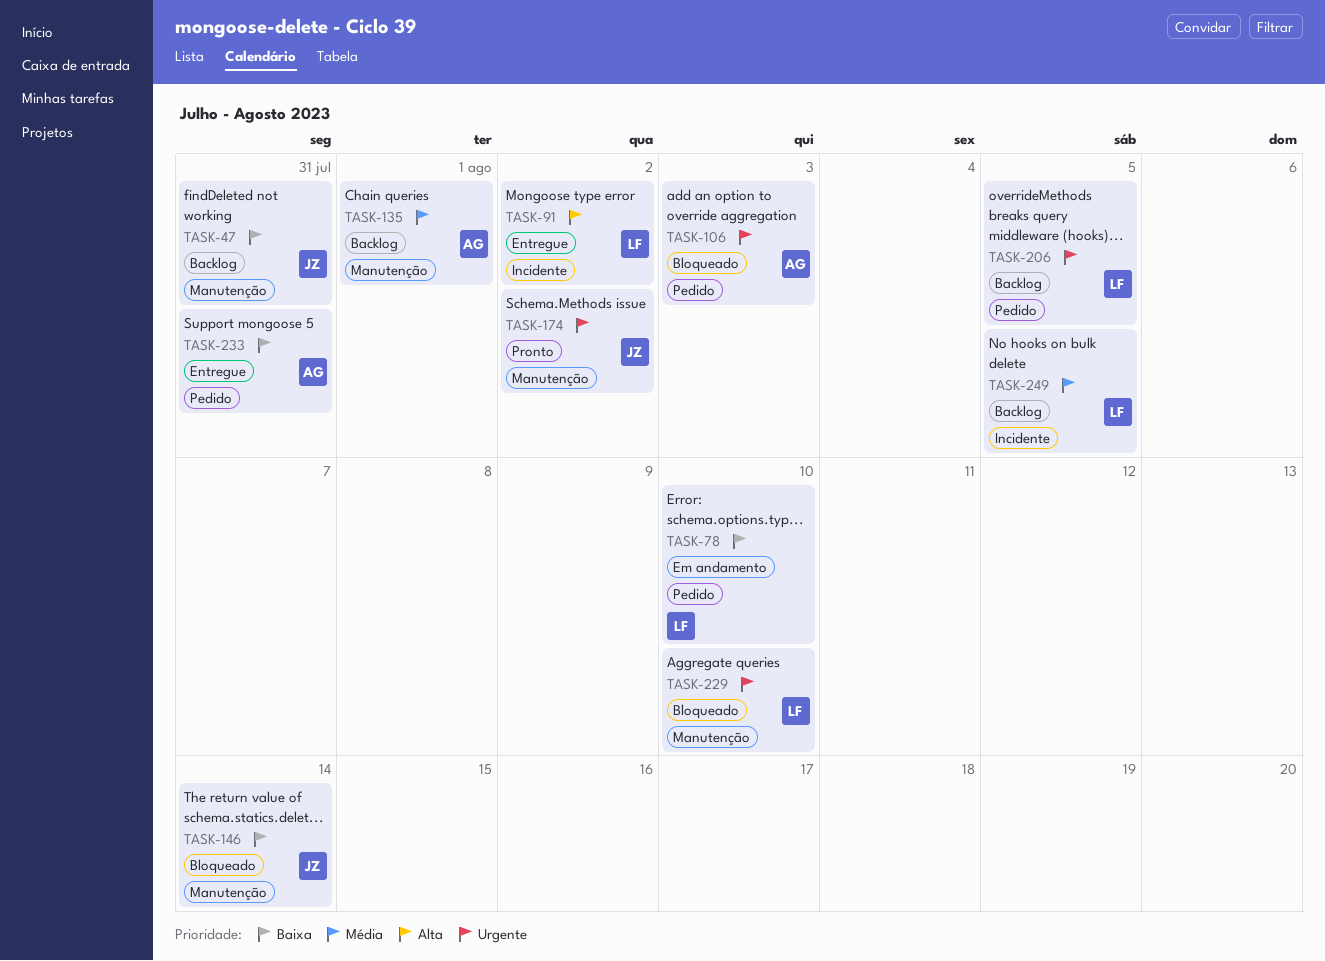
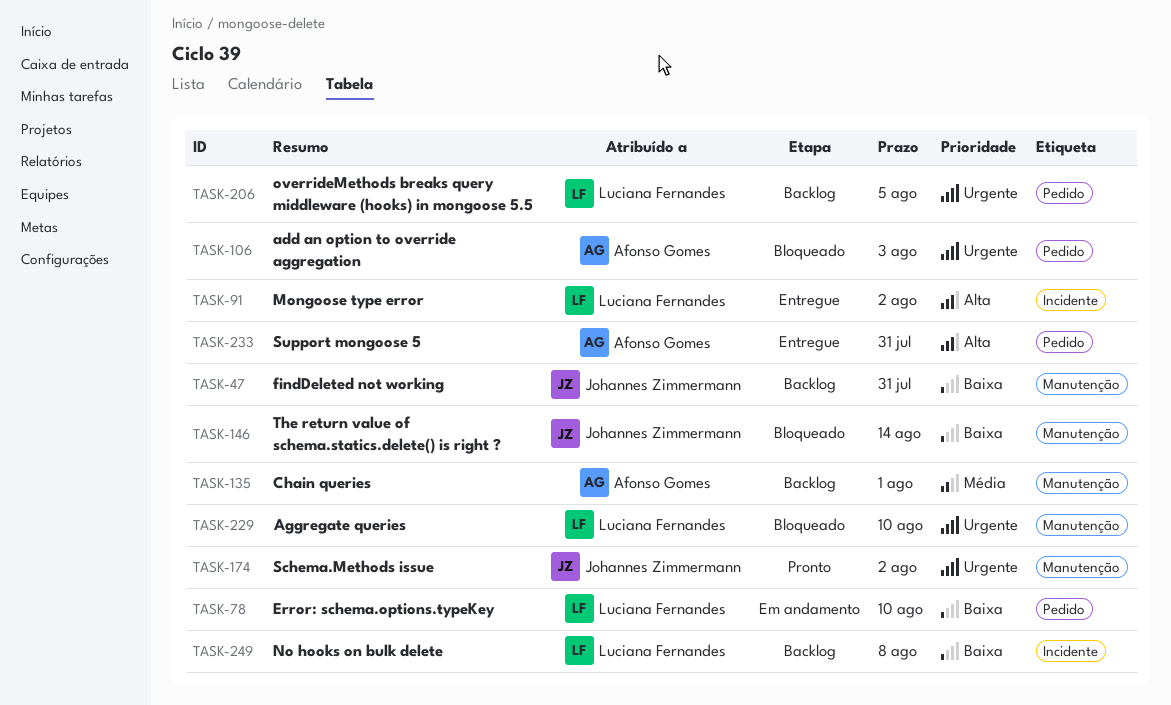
TASK-233, priority: Baixa -> Alta
TASK-249, priority: Média -> Baixa
TASK-249, due: Aug 5 -> Aug 8

